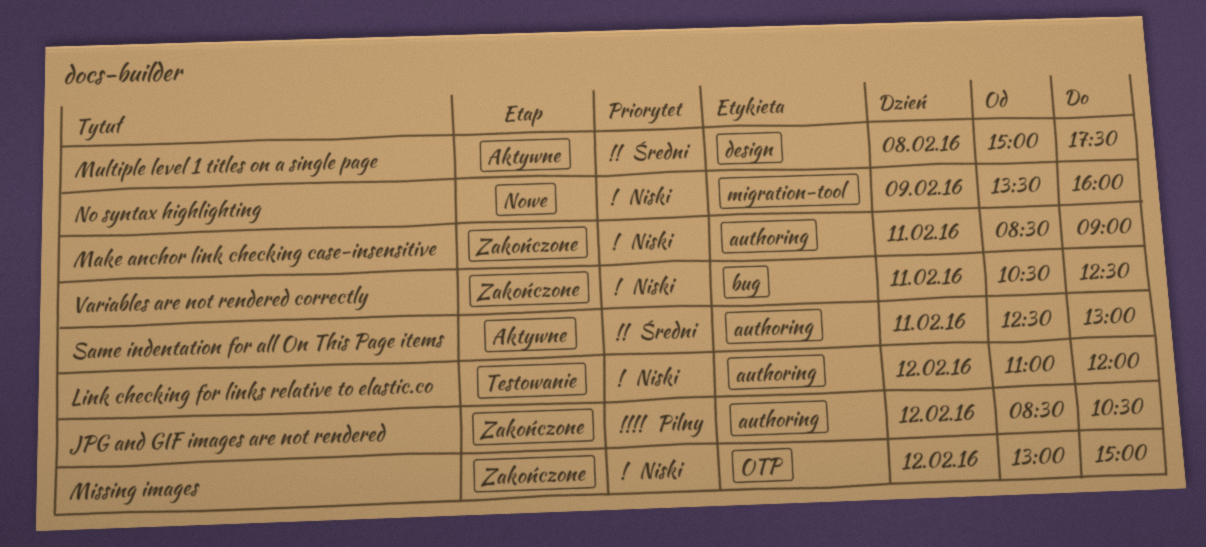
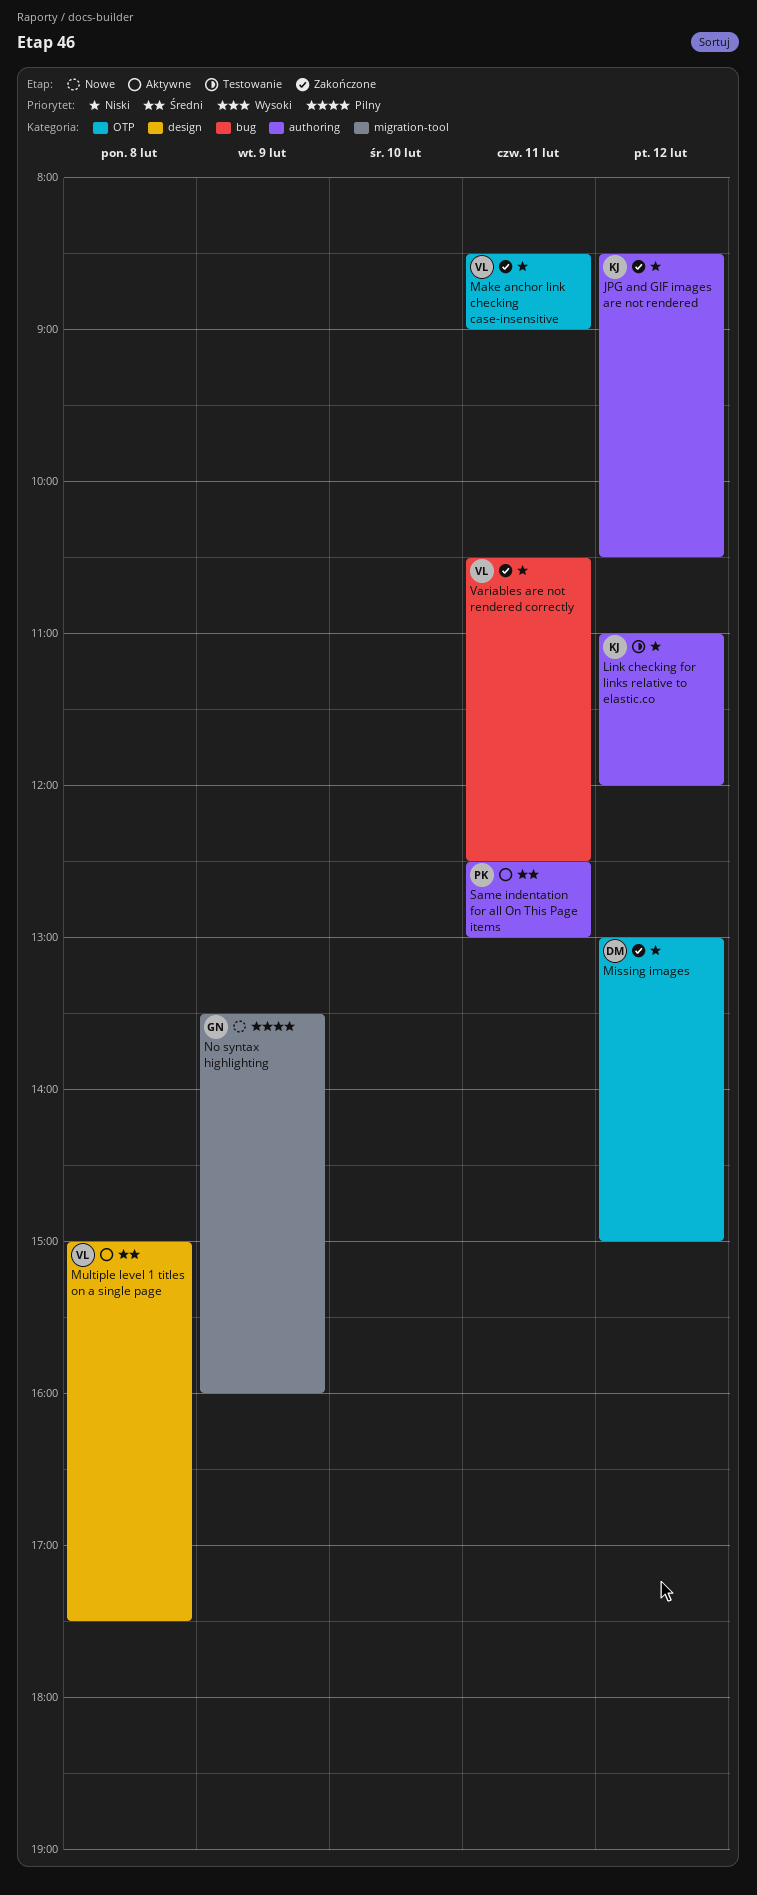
JPG and GIF images are not rendered, priority: Pilny -> Niski
Make anchor link checking case-insensitive, label: authoring -> OTP
No syntax highlighting, priority: Niski -> Pilny

